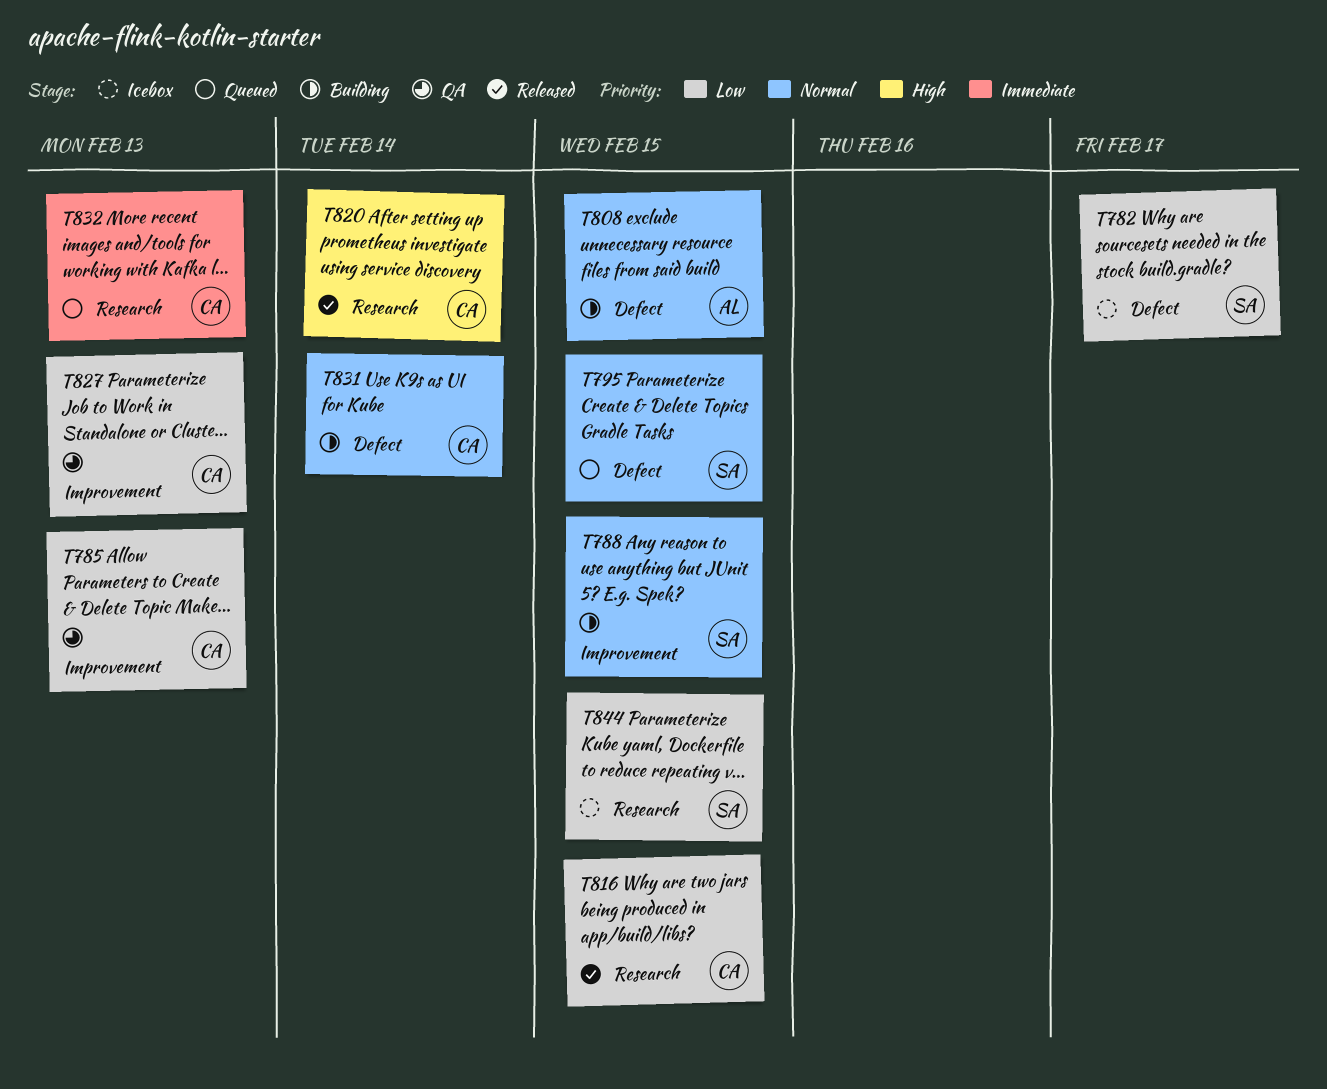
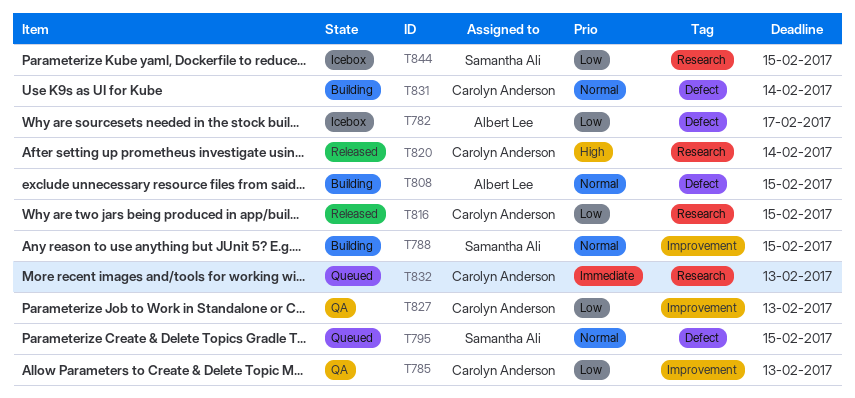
T782, owner: Samantha Ali -> Albert Lee

